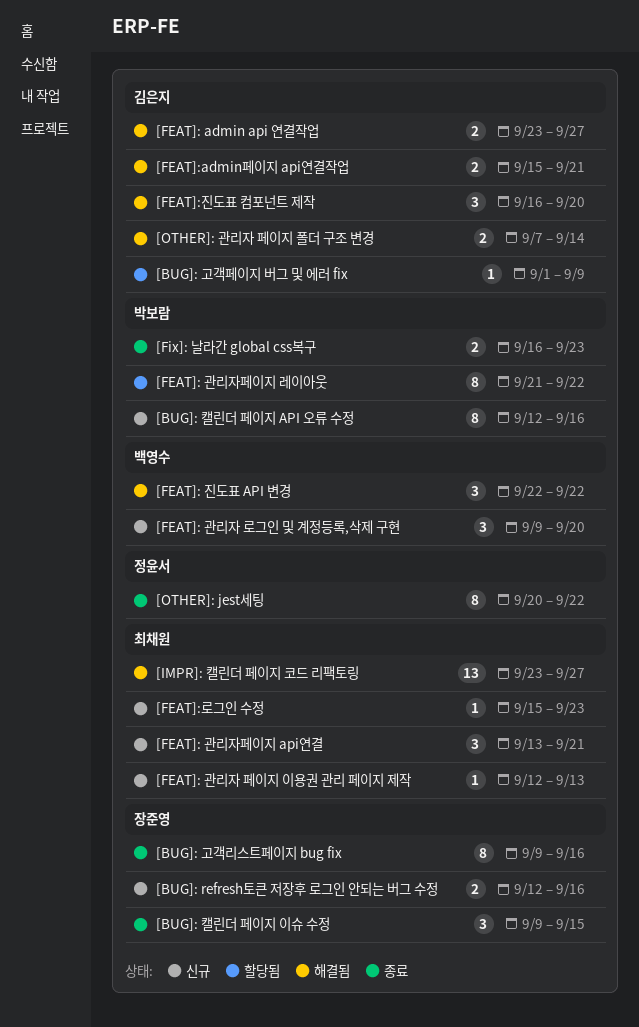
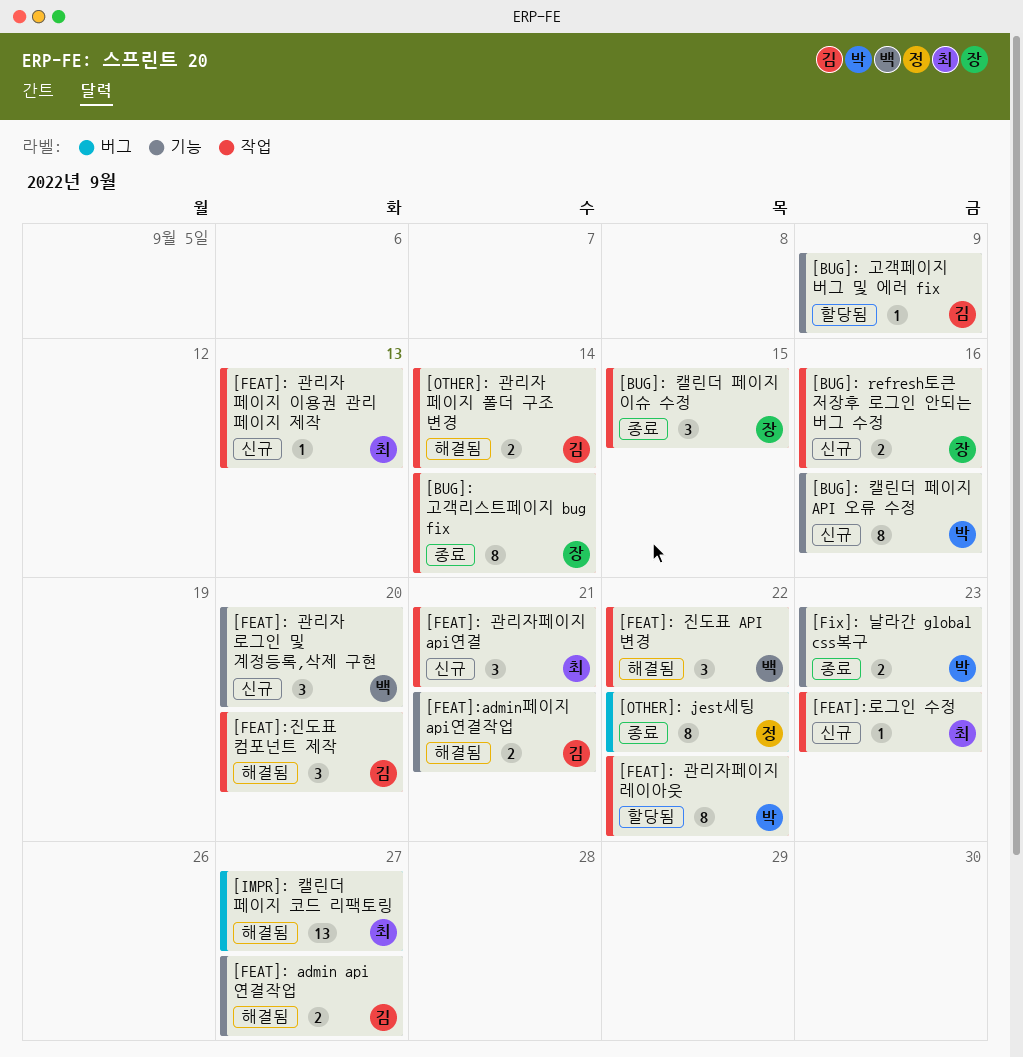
[BUG]: 고객리스트페이지 bug fix, due: Sep 16 -> Sep 14

